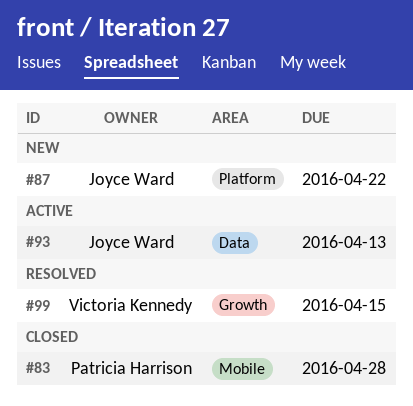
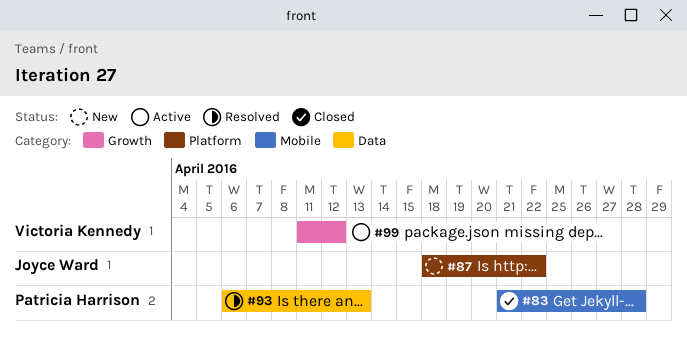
#93, status: Active -> Resolved
#93, owner: Joyce Ward -> Patricia Harrison
#99, status: Resolved -> Active
#99, due: Apr 15 -> Apr 12

